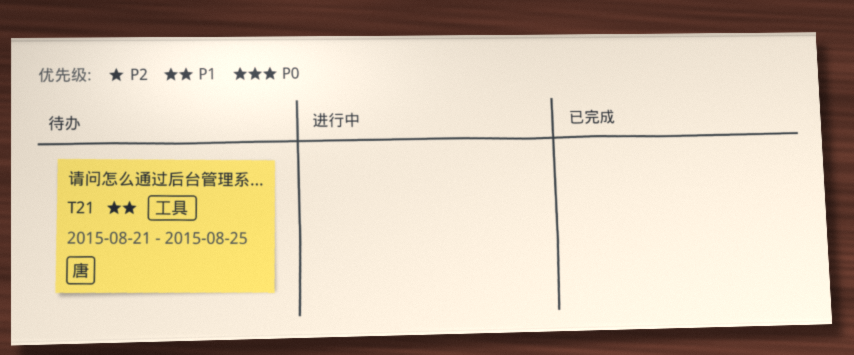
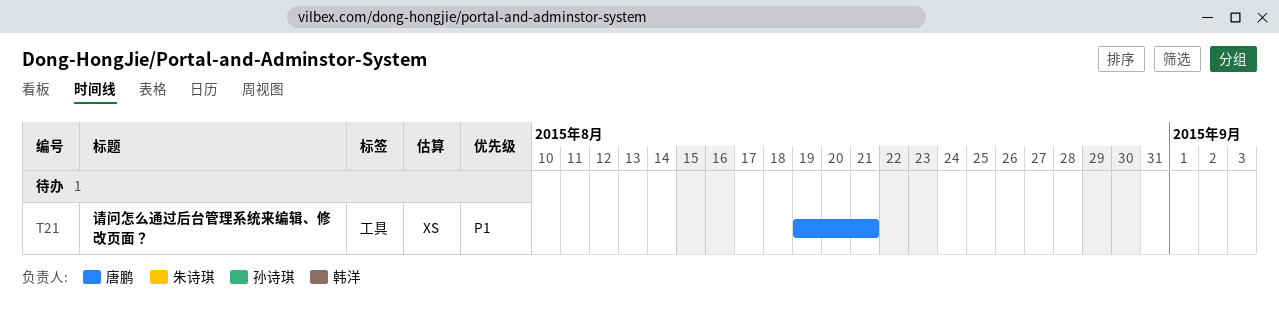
T21, start: Aug 21 -> Aug 19
T21, due: Aug 25 -> Aug 21

